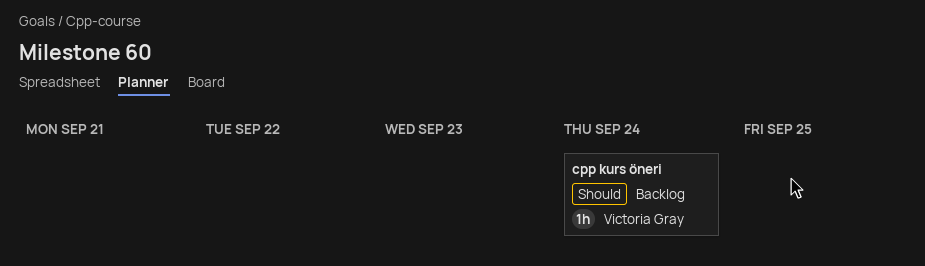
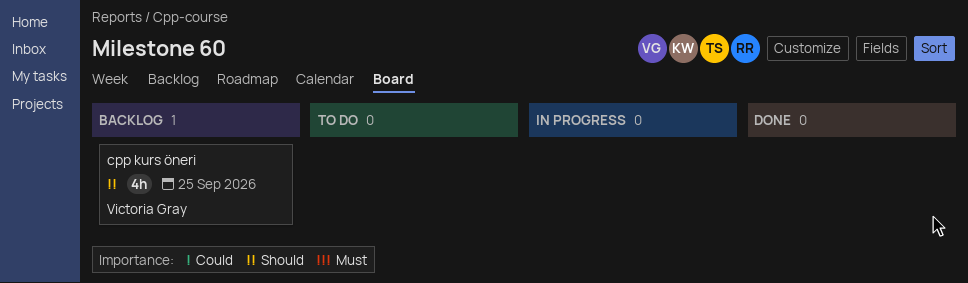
cpp kurs öneri, estimate: 1h -> 4h
cpp kurs öneri, due: Sep 24 -> Sep 25

